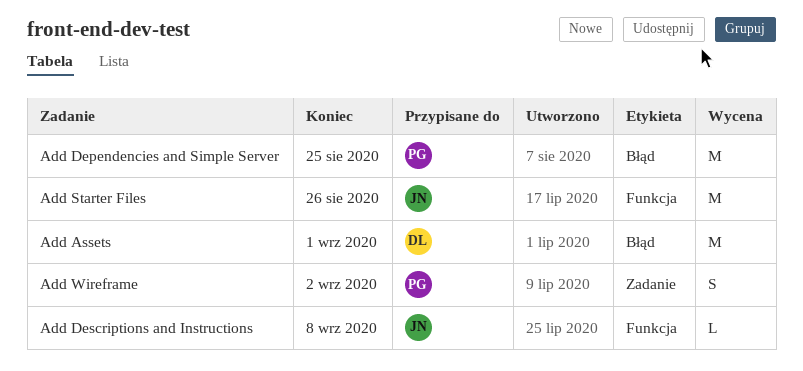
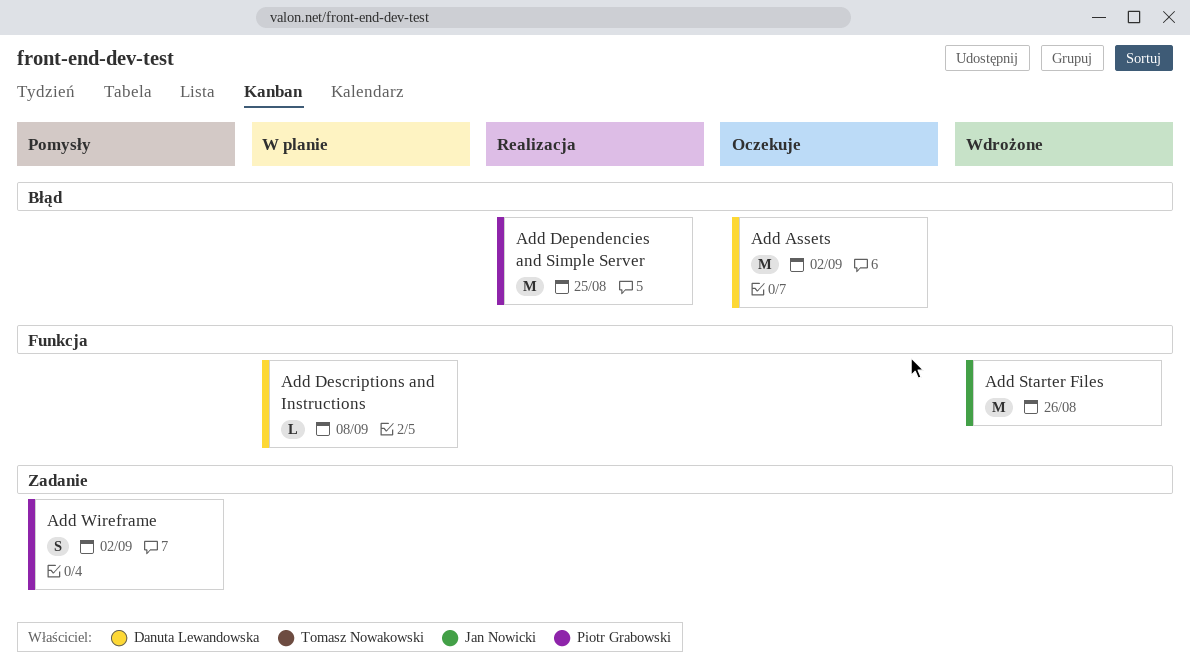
Add Assets, due: Sep 1 -> Sep 2
Add Descriptions and Instructions, owner: Jan Nowicki -> Danuta Lewandowska

